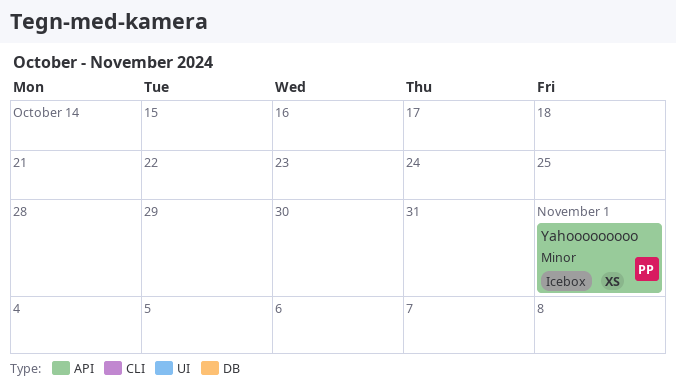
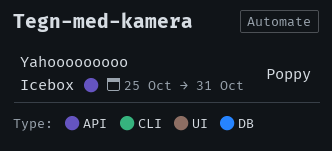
Yahooooooooo, due: Nov 1 -> Oct 31

